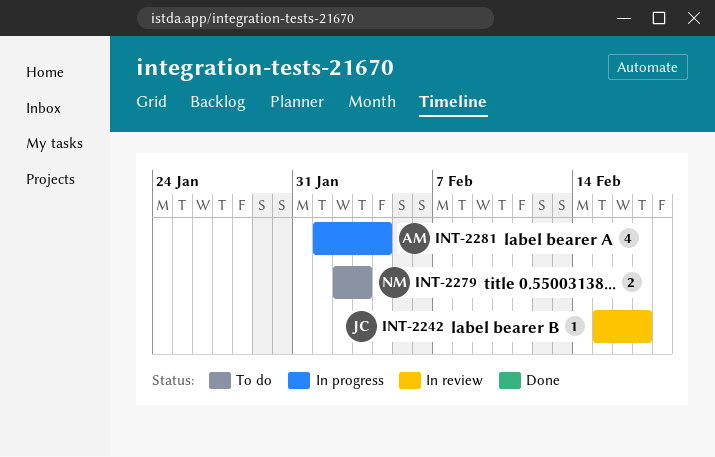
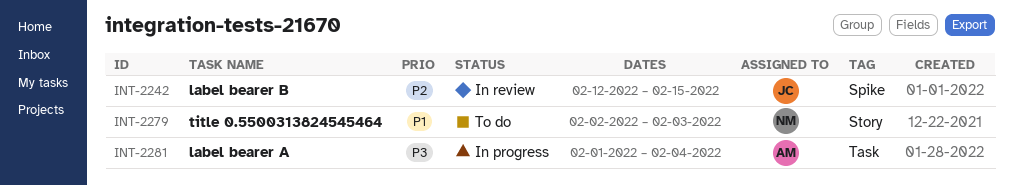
INT-2242, start: Feb 15 -> Feb 12
INT-2242, due: Feb 17 -> Feb 15

